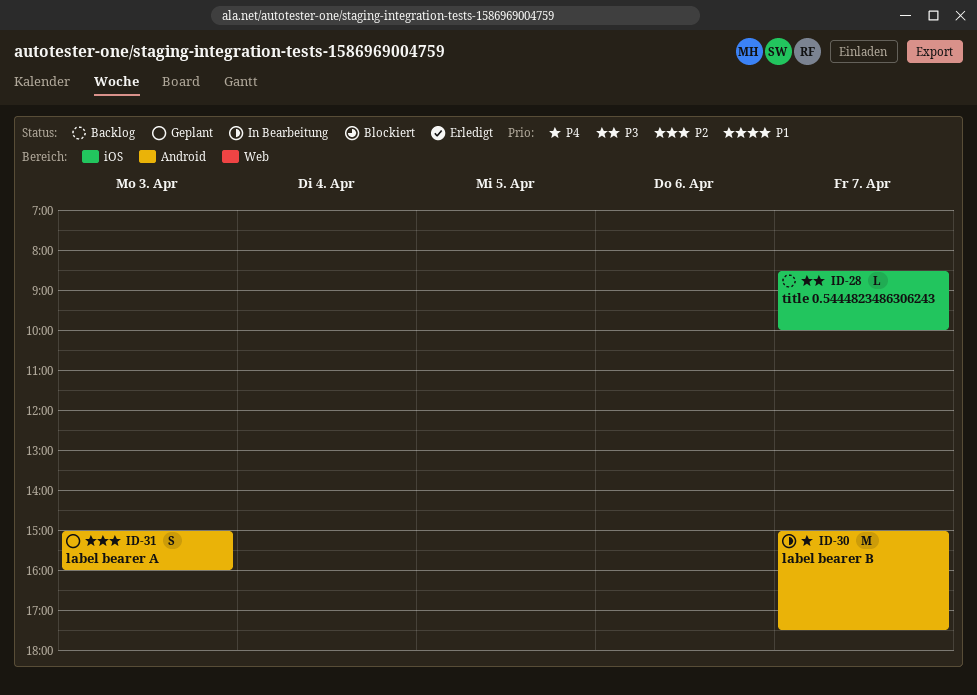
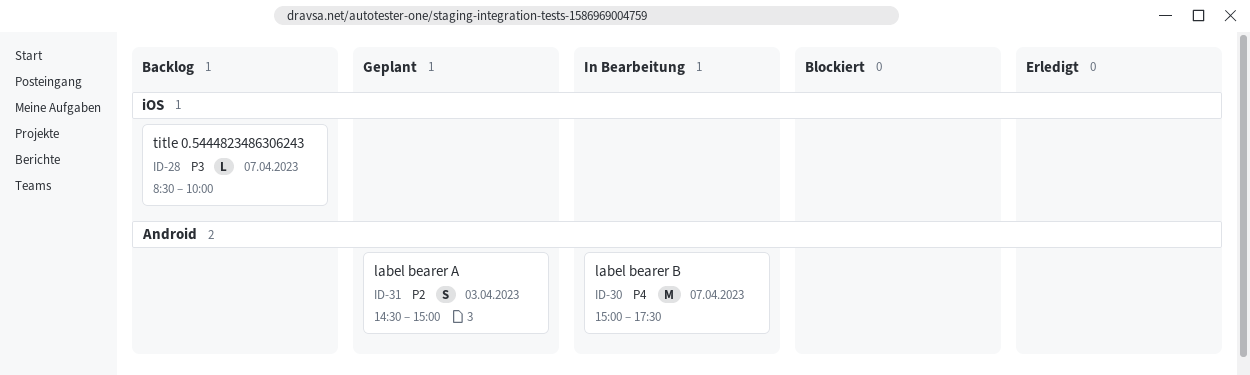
ID-31, begins: 15:00 -> 14:30
ID-31, ends: 16:00 -> 15:00

